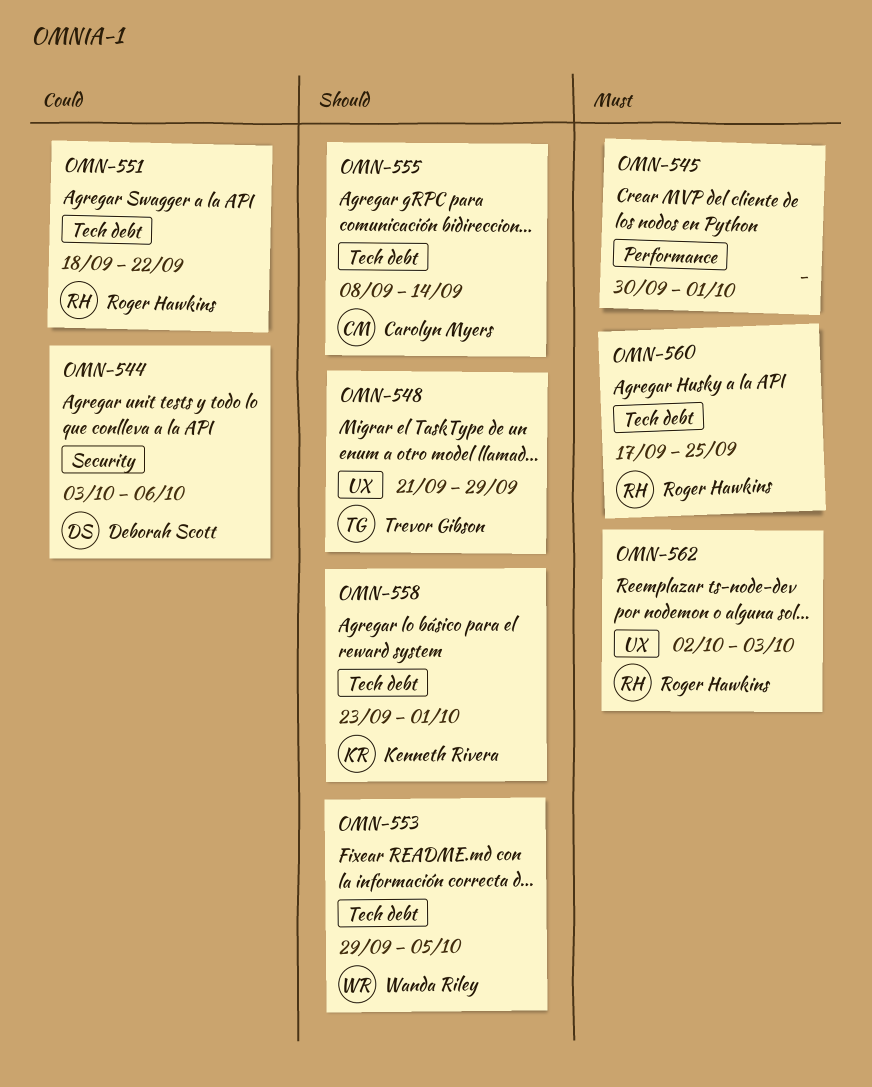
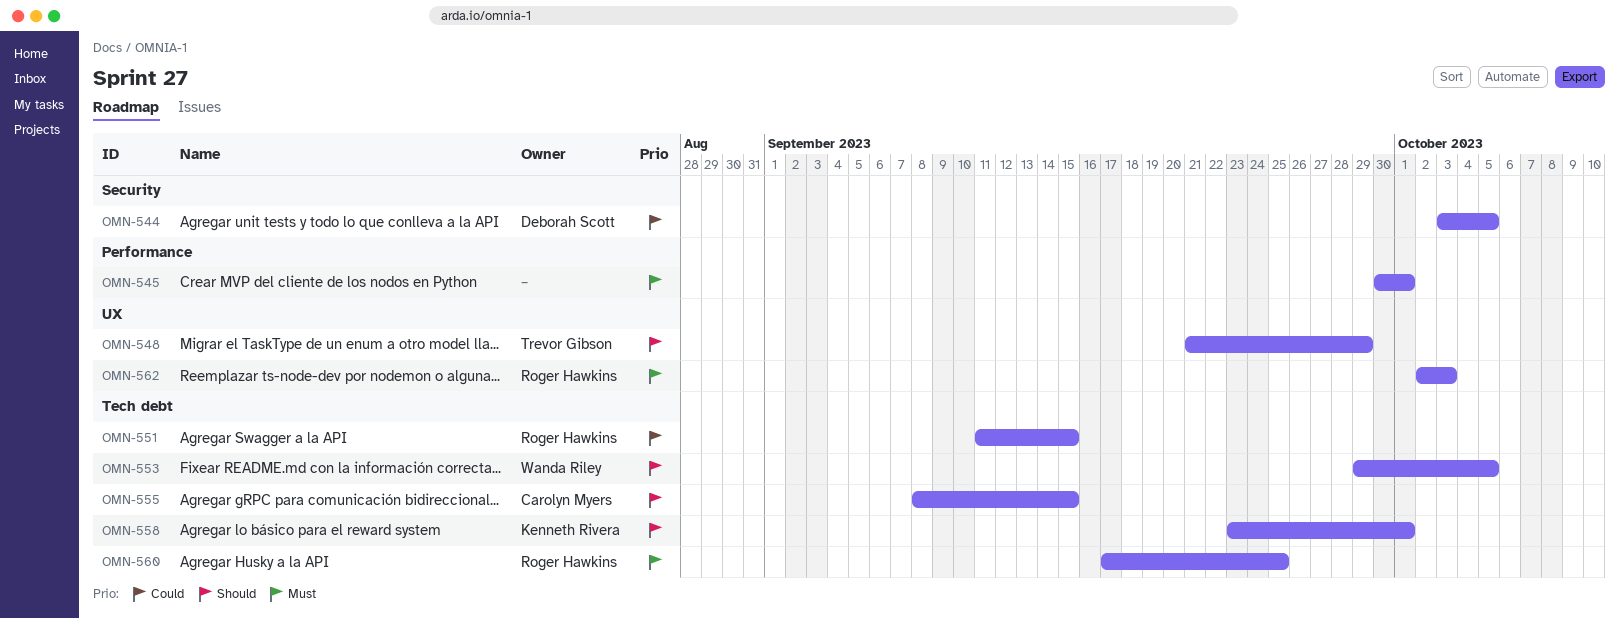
OMN-544, due: Oct 6 -> Oct 5
OMN-551, start: Sep 18 -> Sep 11
OMN-551, due: Sep 22 -> Sep 15
OMN-555, due: Sep 14 -> Sep 15

